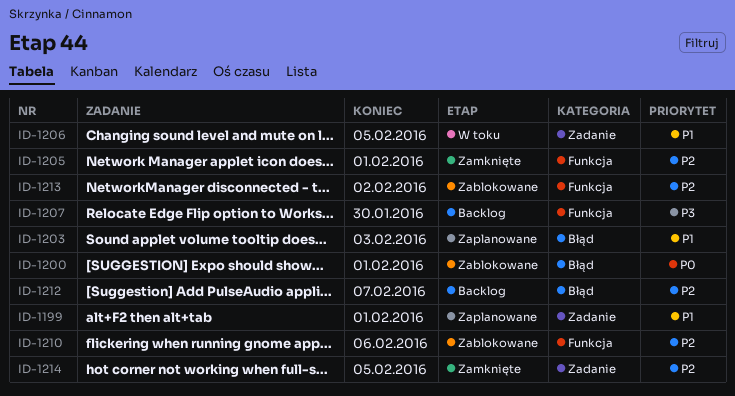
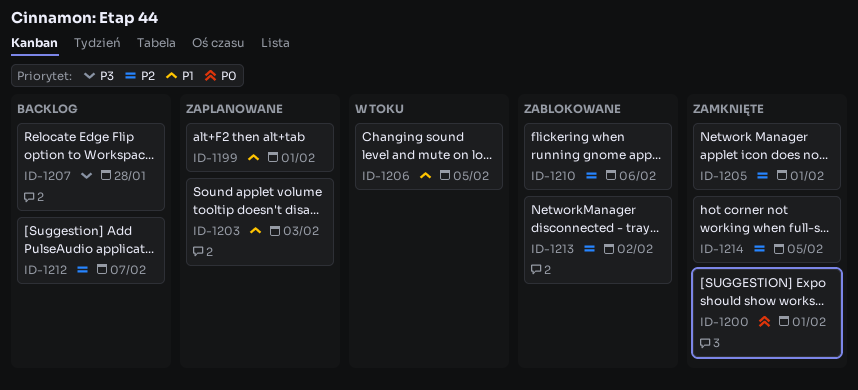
ID-1200, status: Zablokowane -> Zamknięte
ID-1207, due: Jan 30 -> Jan 28

